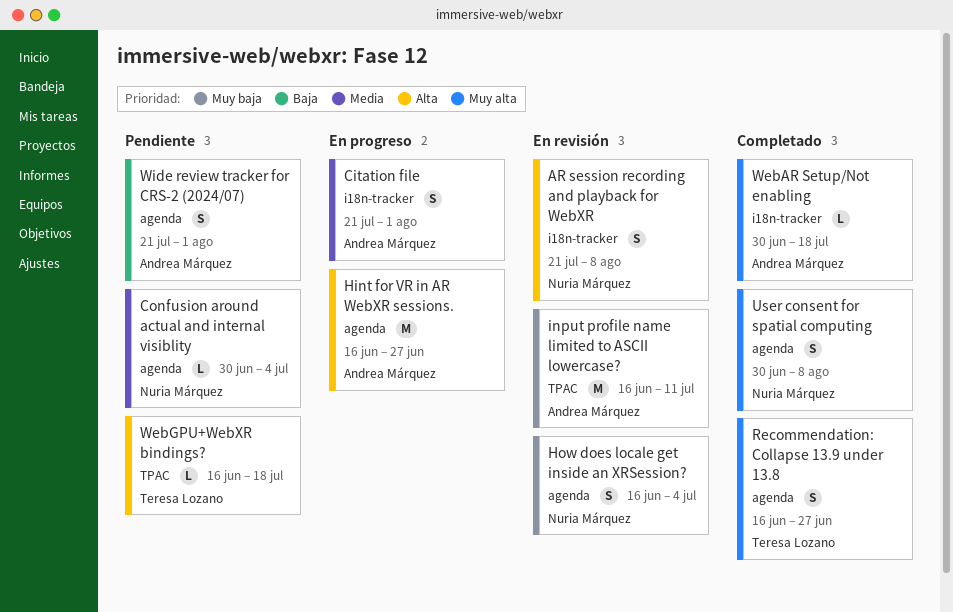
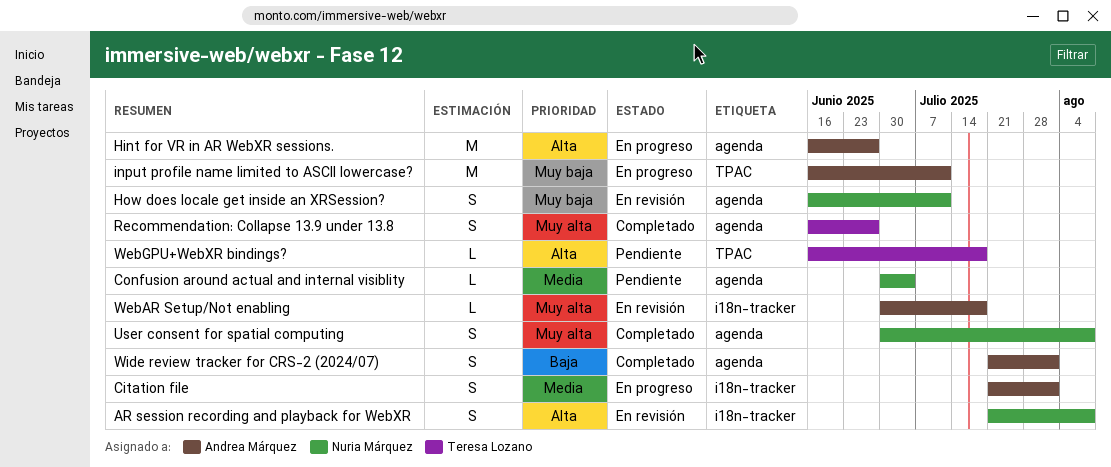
How does locale get inside an XRSession?, due: Jul 4 -> Jul 11
input profile name limited to ASCII lowercase?, status: En revisión -> En progreso
WebAR Setup/Not enabling, status: Completado -> En revisión
Wide review tracker for CRS-2 (2024/07), status: Pendiente -> Completado

